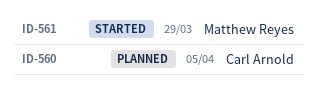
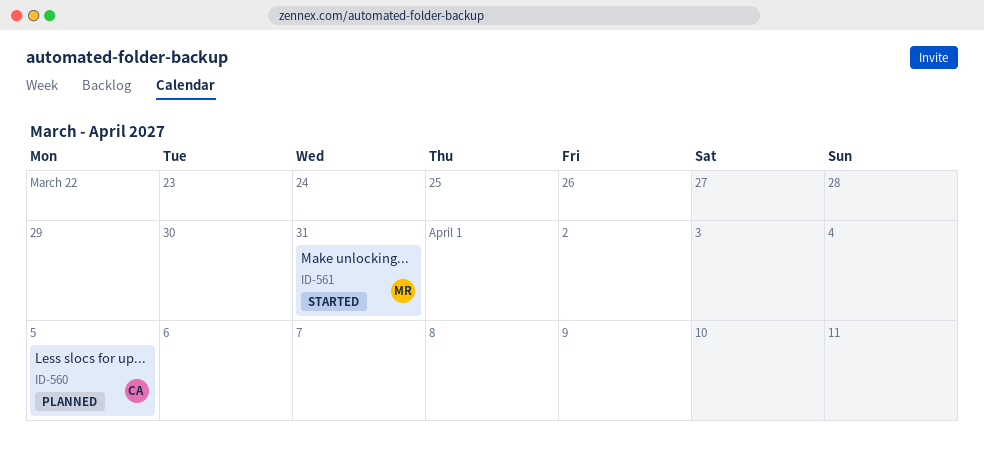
ID-561, due: Mar 29 -> Mar 31

